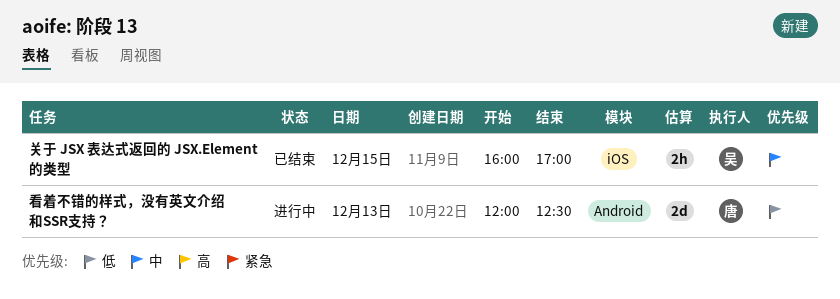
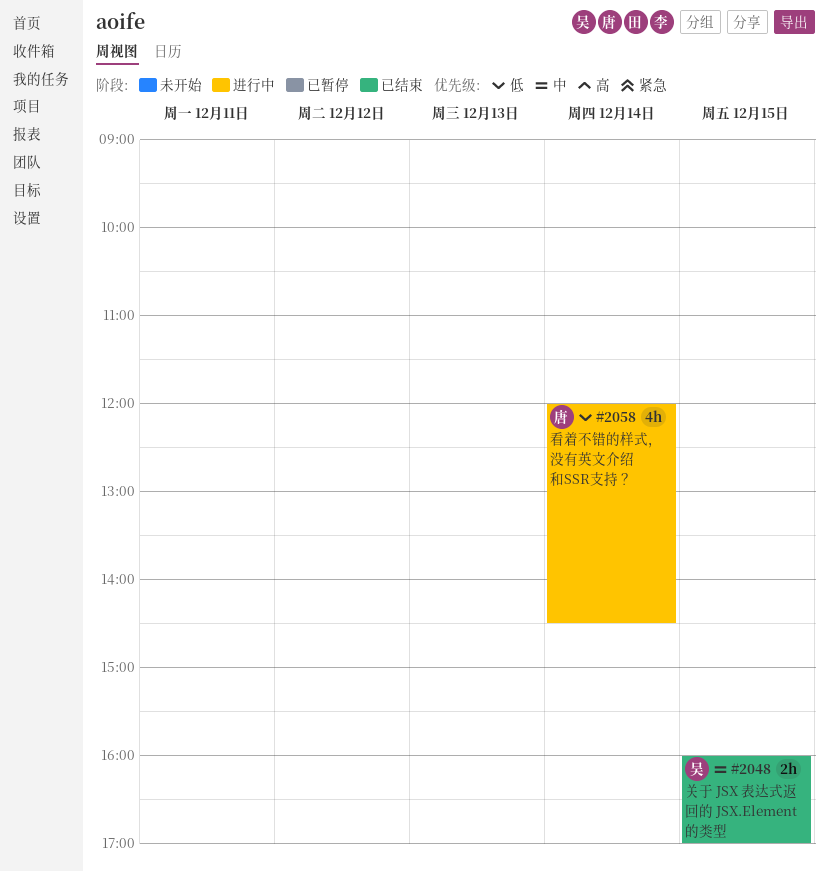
看着不错的样式，没有英文介绍和SSR支持？, estimate: 2d -> 4h
看着不错的样式，没有英文介绍和SSR支持？, day: Dec 13 -> Dec 14
看着不错的样式，没有英文介绍和SSR支持？, ends: 12:30 -> 14:30

